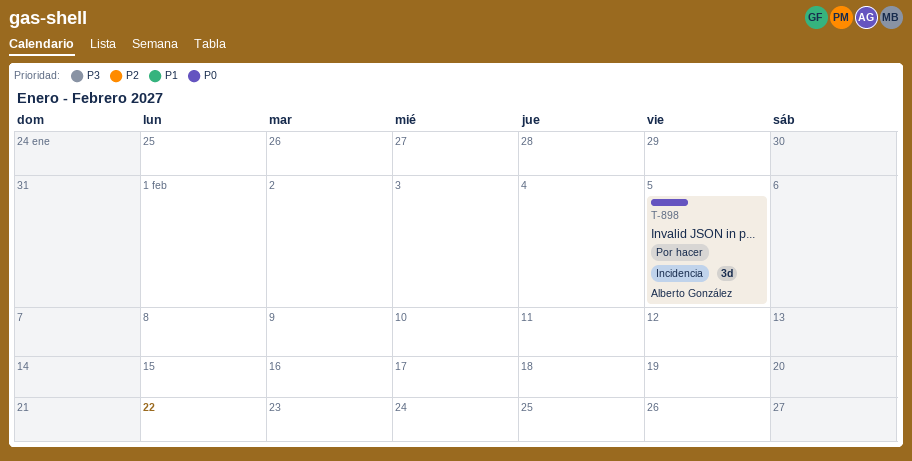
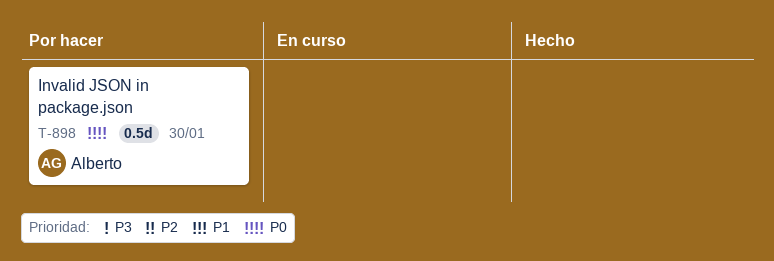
T-898, estimate: 3d -> 0.5d
T-898, due: Feb 5 -> Jan 30

